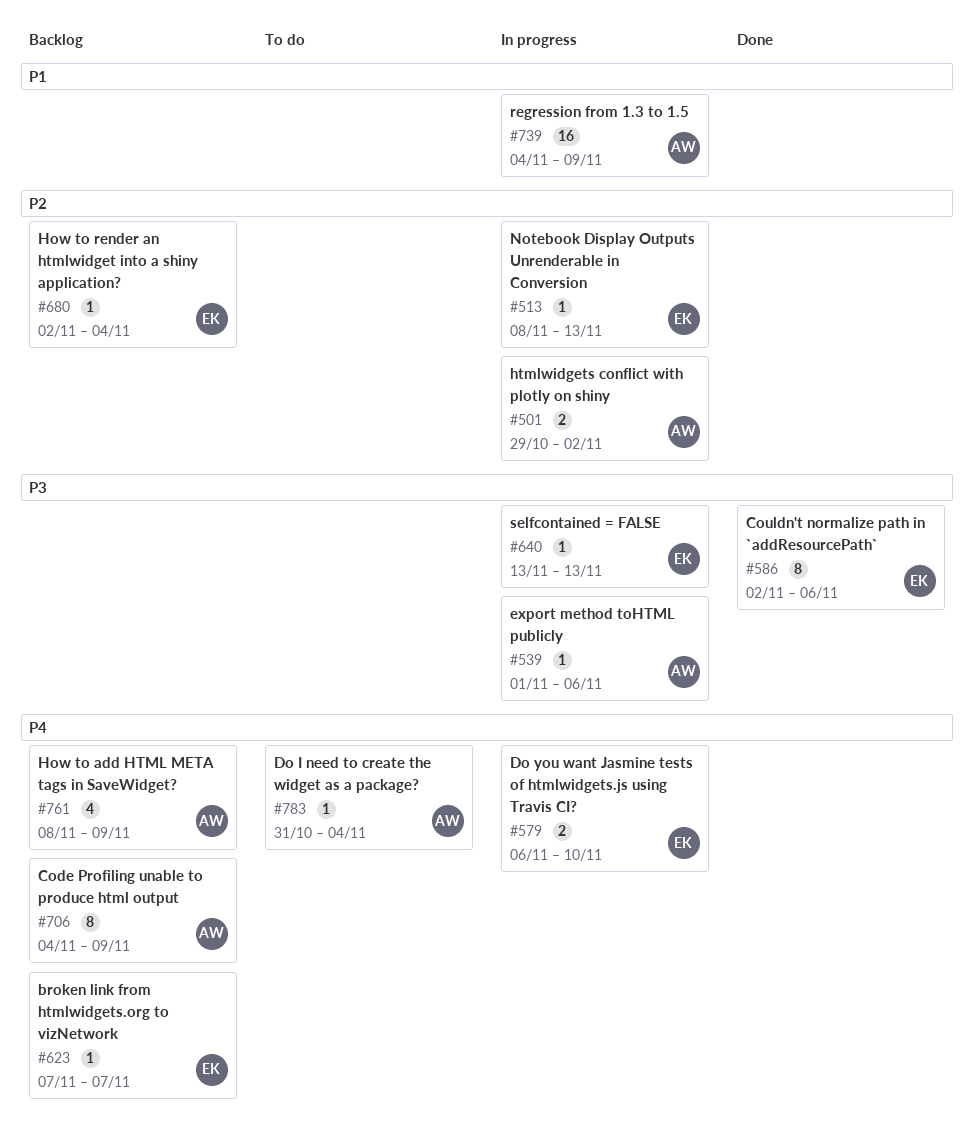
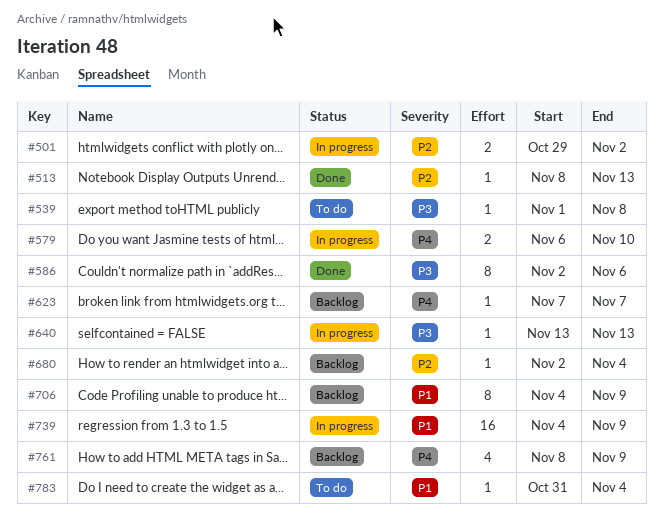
#513, status: In progress -> Done
#539, status: In progress -> To do
#539, due: Nov 6 -> Nov 8
#706, priority: P4 -> P1
#783, priority: P4 -> P1

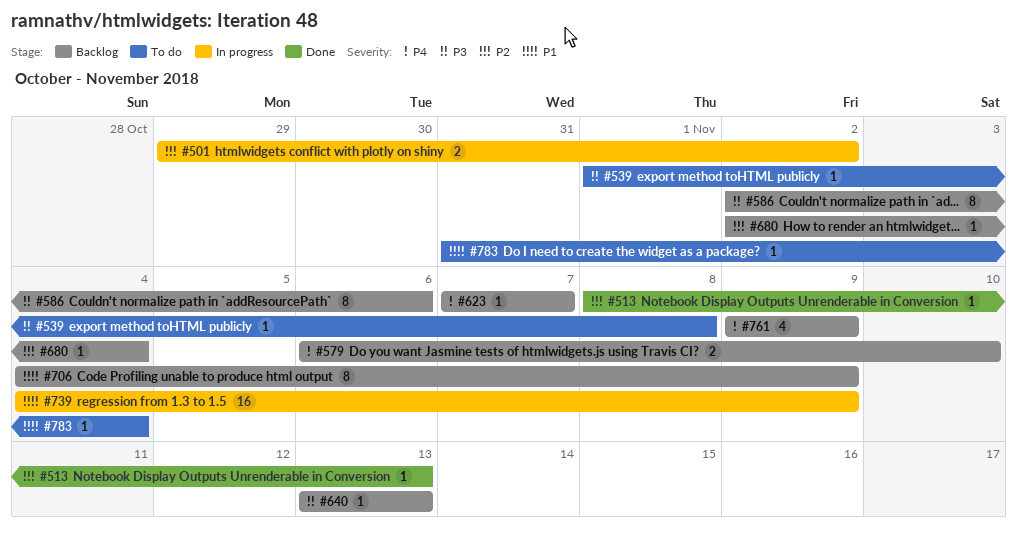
#579, status: In progress -> Backlog
#586, status: Done -> Backlog
#640, status: In progress -> Backlog
#761, start: Nov 8 -> Nov 9

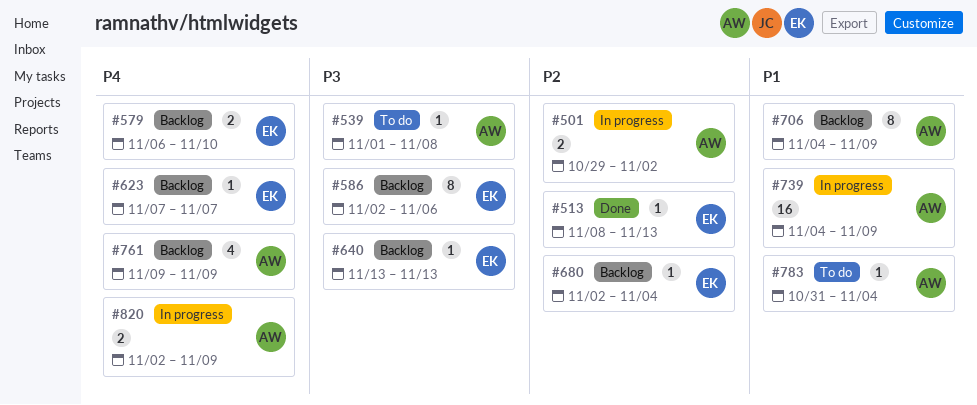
#820: none -> present

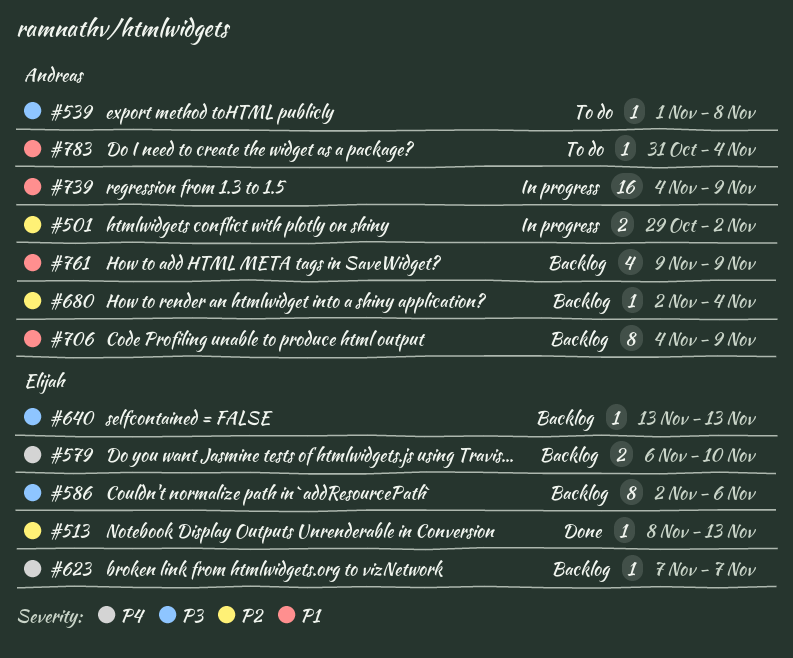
#680, owner: Elijah -> Andreas
#761, priority: P4 -> P1
#820: present -> none

